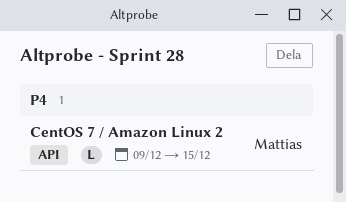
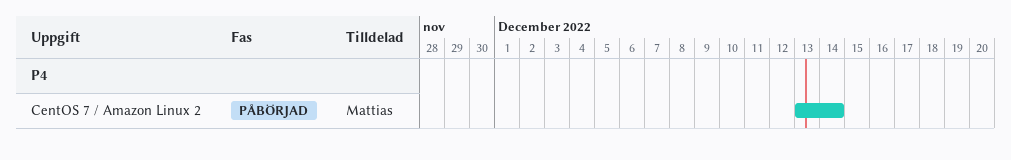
CentOS 7 / Amazon Linux 2, start: Dec 9 -> Dec 13
CentOS 7 / Amazon Linux 2, due: Dec 15 -> Dec 14

